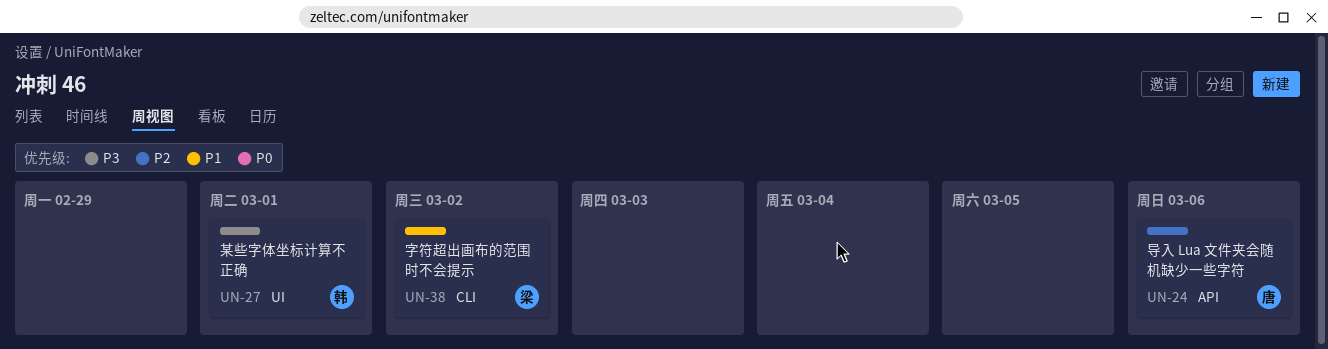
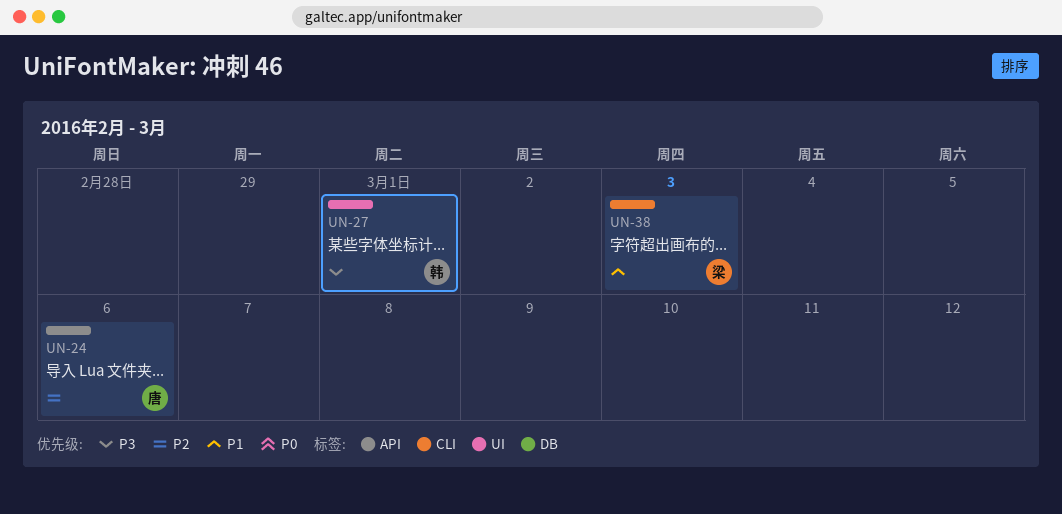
UN-38, due: Mar 2 -> Mar 3

